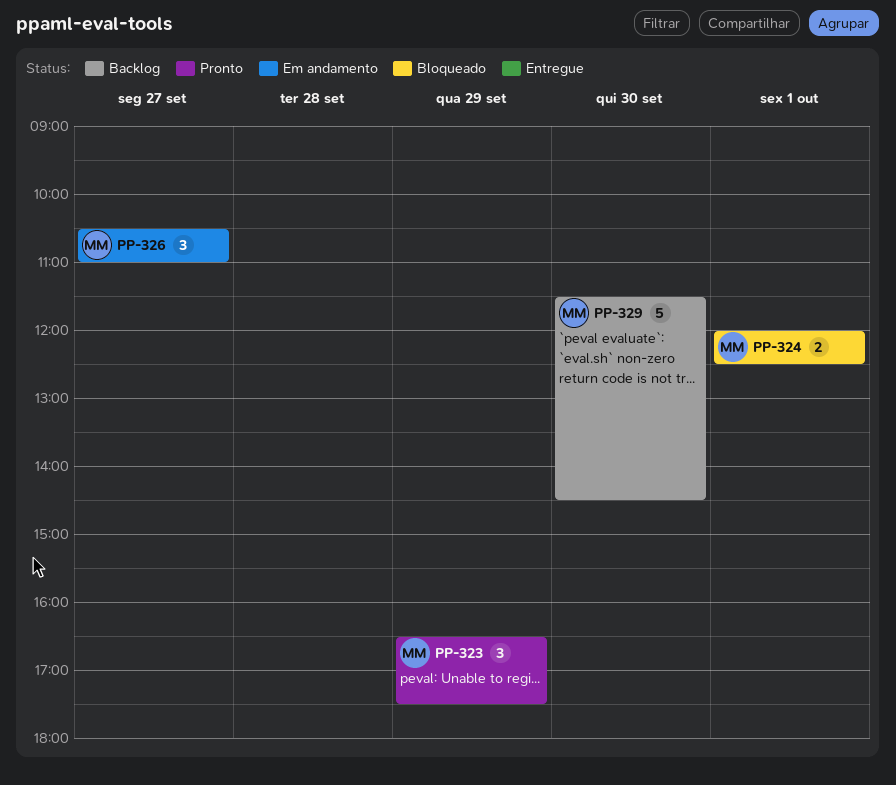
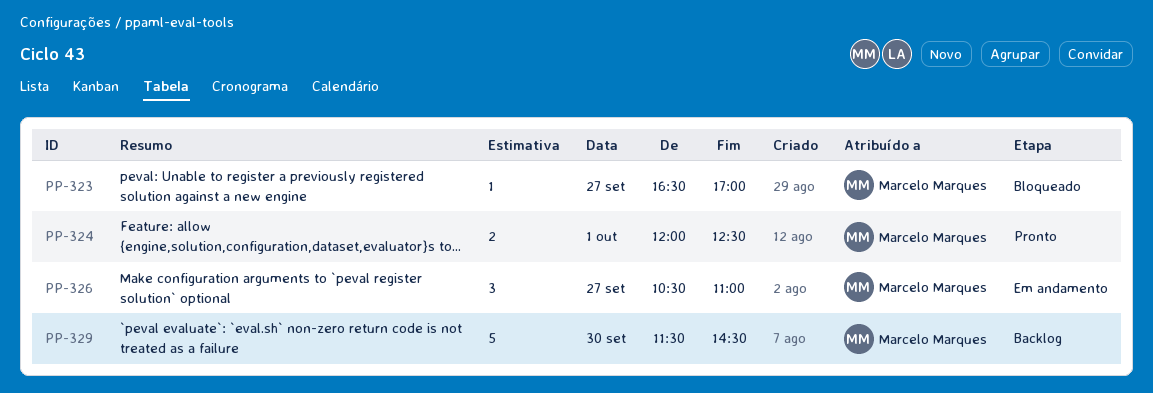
PP-323, status: Pronto -> Bloqueado
PP-323, estimate: 3 -> 1
PP-323, day: Sep 29 -> Sep 27
PP-323, ends: 17:30 -> 17:00
PP-324, status: Bloqueado -> Pronto

